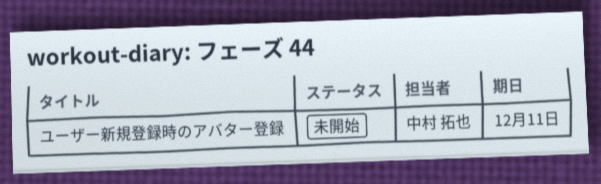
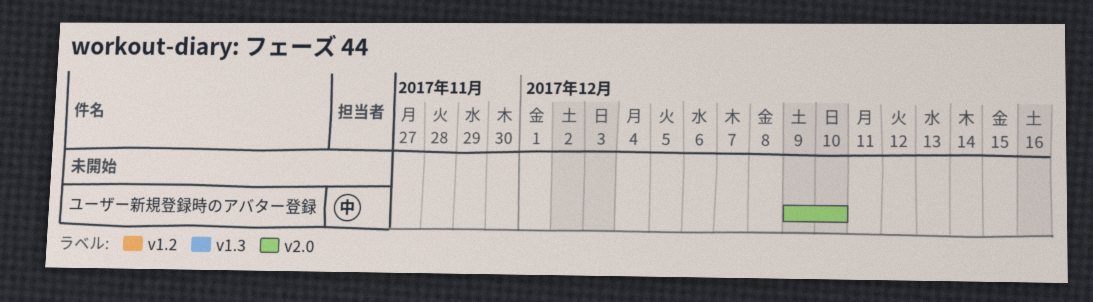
ユーザー新規登録時のアバター登録, due: Dec 11 -> Dec 10

